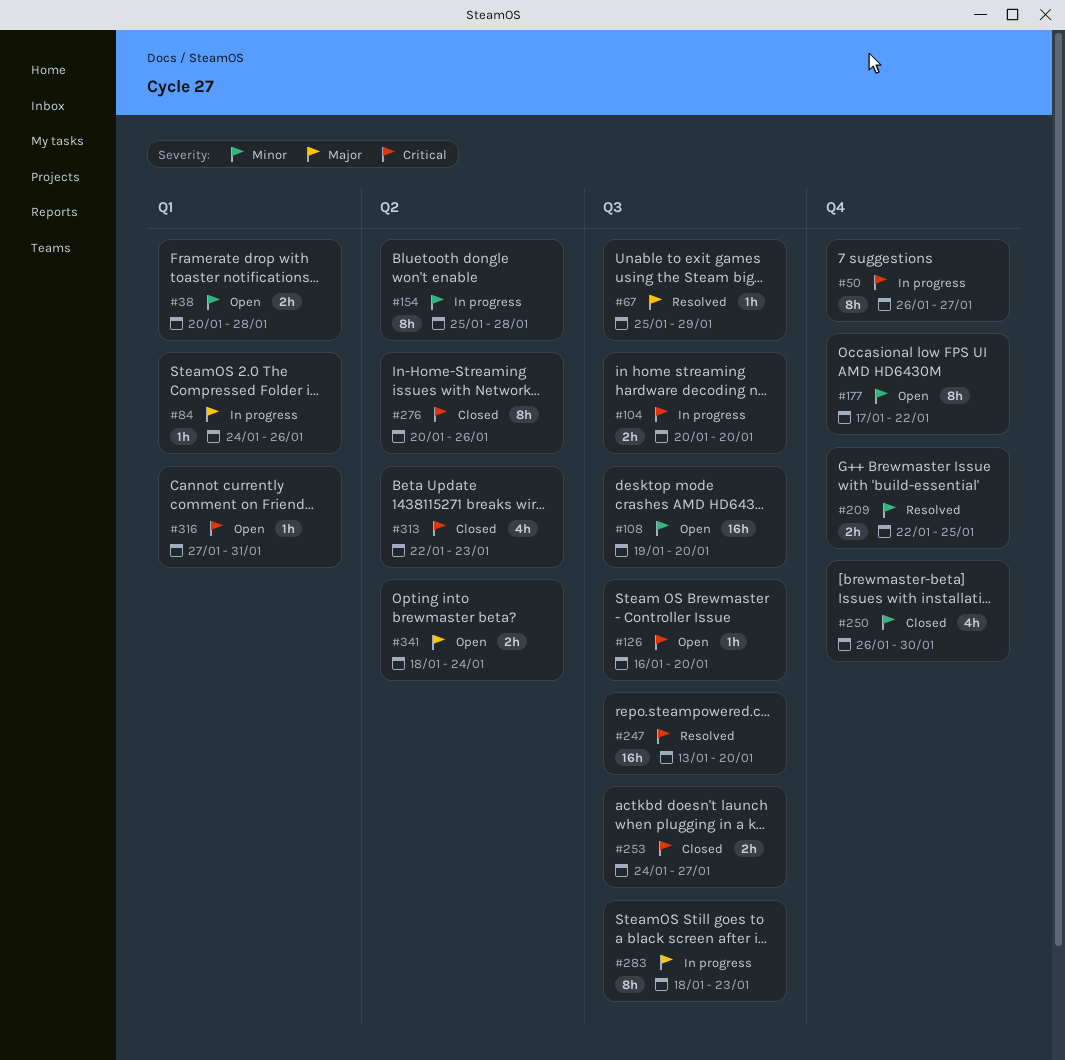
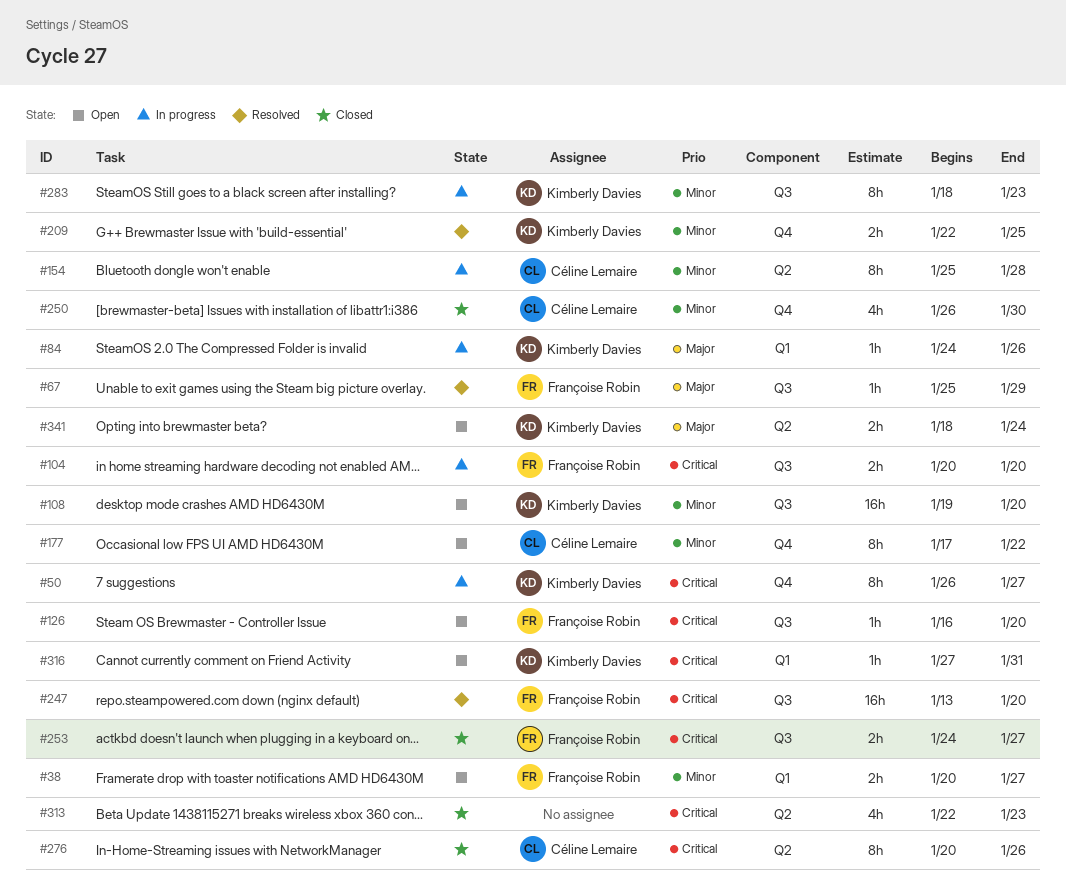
#38, due: Jan 28 -> Jan 27
#283, priority: Major -> Minor

